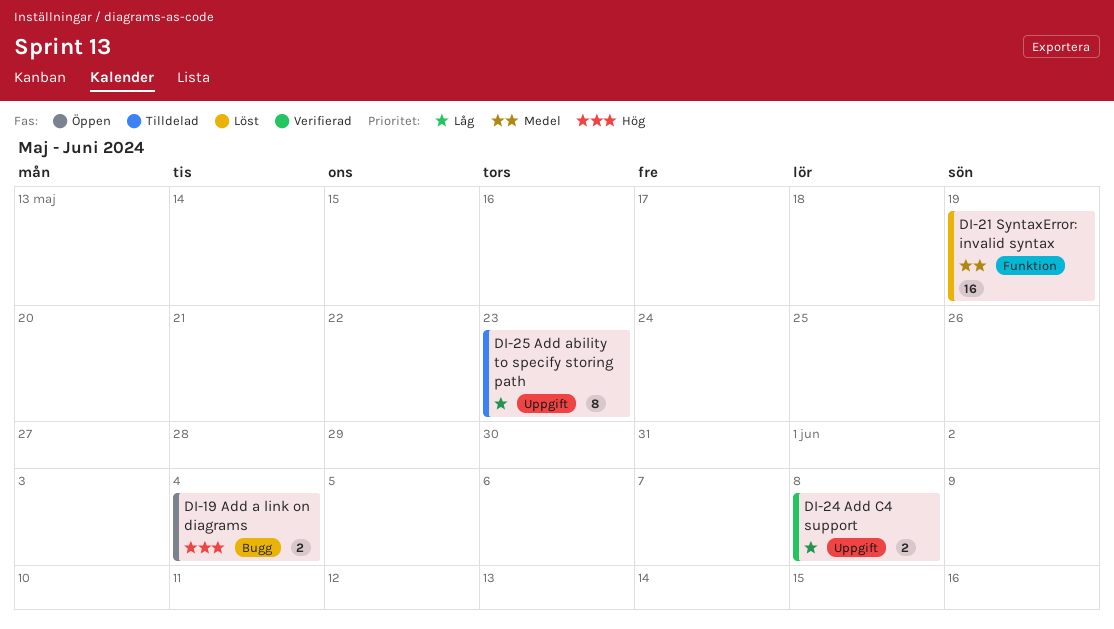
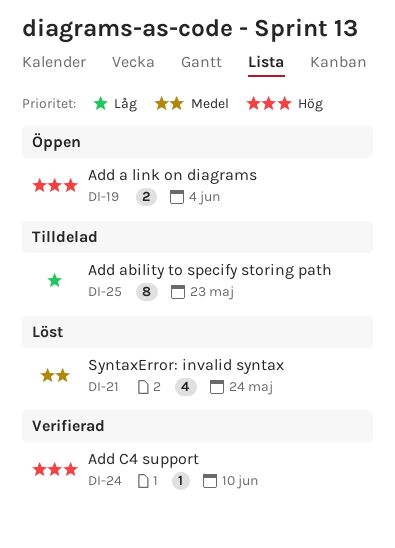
DI-21, estimate: 16 -> 4
DI-21, due: May 19 -> May 24
DI-24, priority: Låg -> Hög
DI-24, estimate: 2 -> 1
DI-24, due: Jun 8 -> Jun 10

